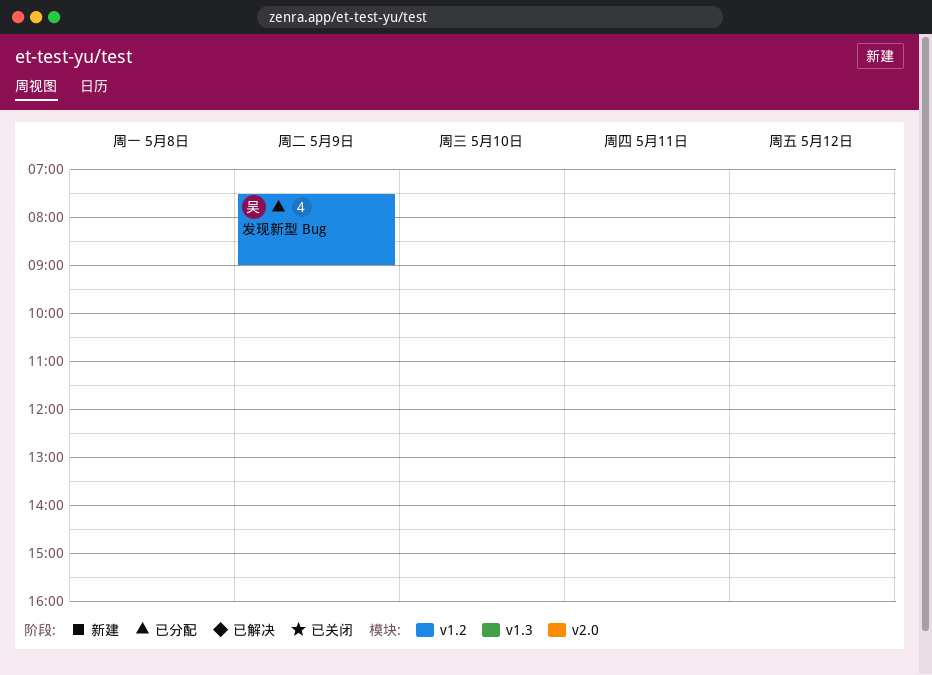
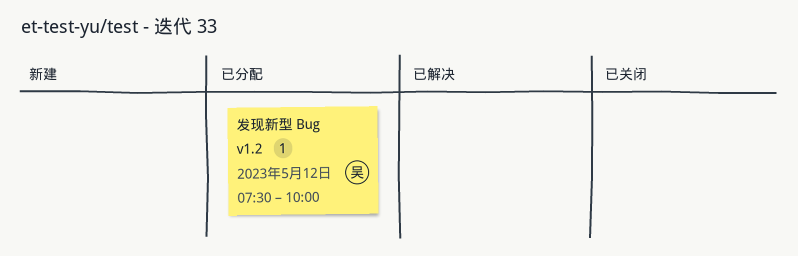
发现新型 Bug, estimate: 4 -> 1
发现新型 Bug, day: May 9 -> May 12
发现新型 Bug, ends: 09:00 -> 10:00

